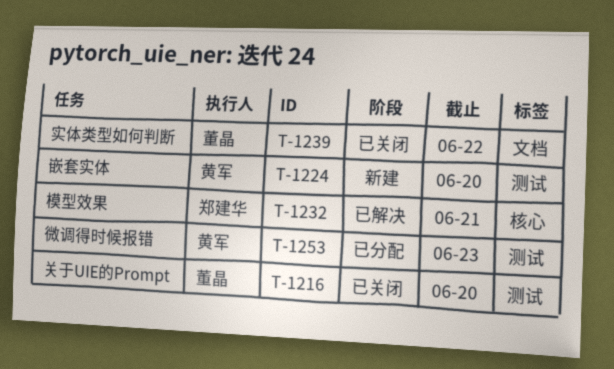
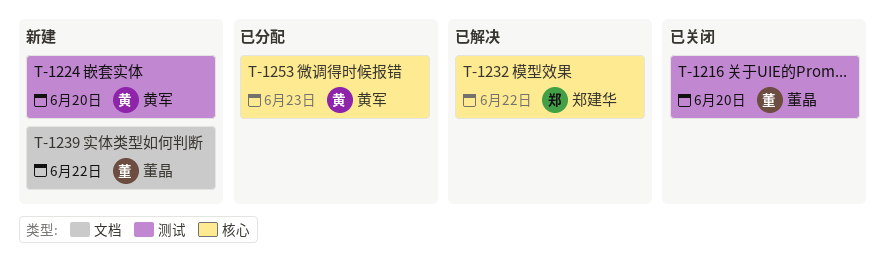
T-1232, due: Jun 21 -> Jun 22
T-1239, status: 已关闭 -> 新建
T-1253, label: 测试 -> 核心

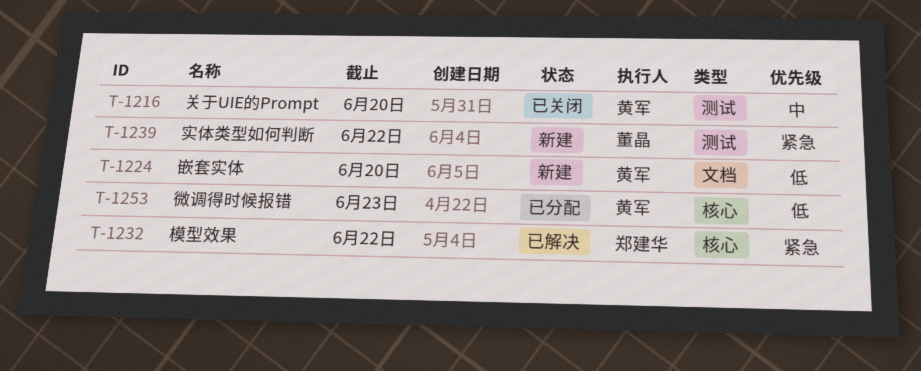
T-1216, owner: 董晶 -> 黄军
T-1224, label: 测试 -> 文档
T-1239, label: 文档 -> 测试

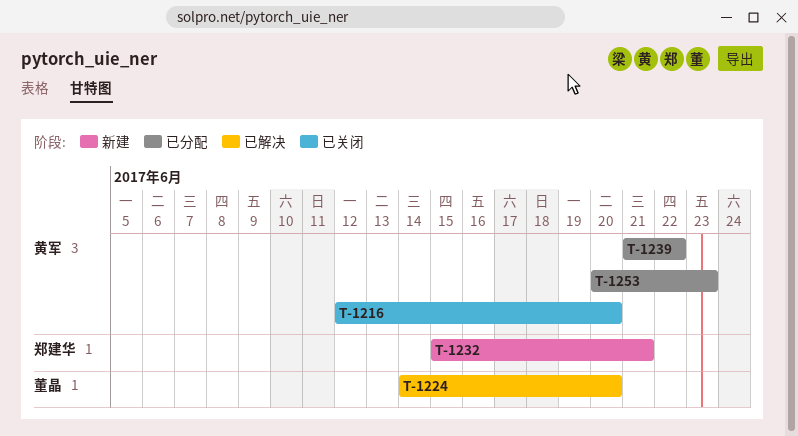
T-1224, status: 新建 -> 已解决
T-1224, owner: 黄军 -> 董晶
T-1232, status: 已解决 -> 新建
T-1232, due: Jun 22 -> Jun 21
T-1239, status: 新建 -> 已分配
T-1239, owner: 董晶 -> 黄军

